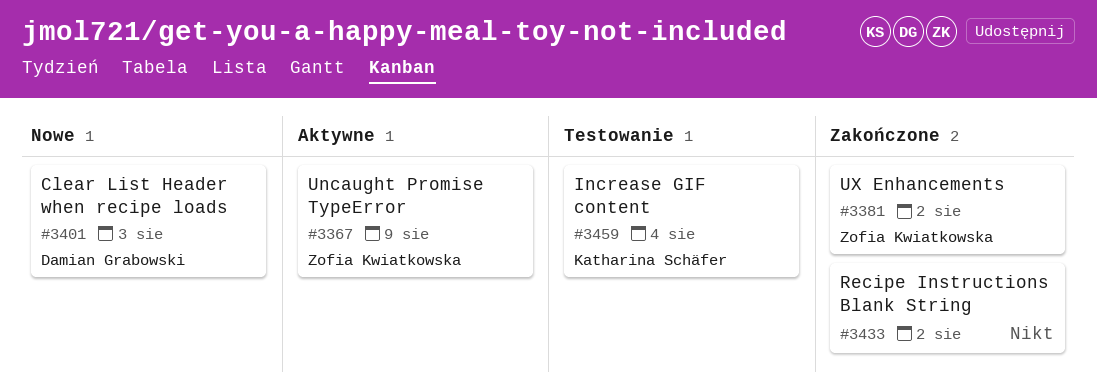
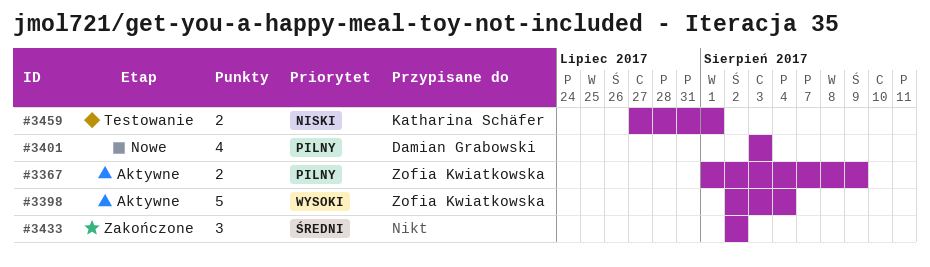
#3381: present -> none
#3398: none -> present
#3459, due: Aug 4 -> Aug 1

